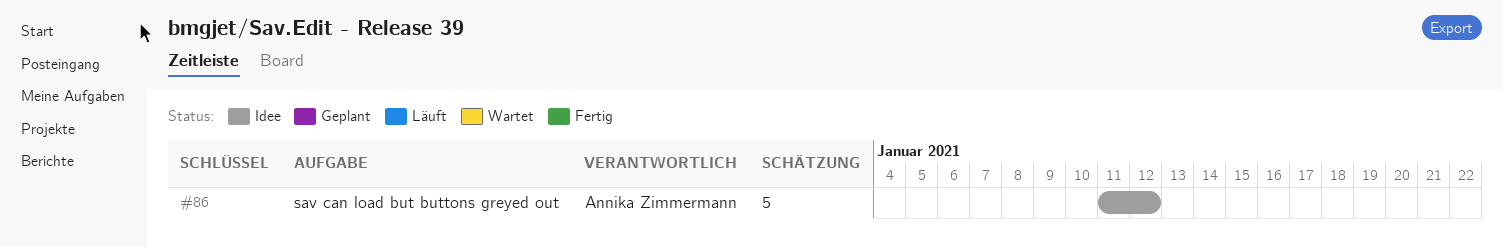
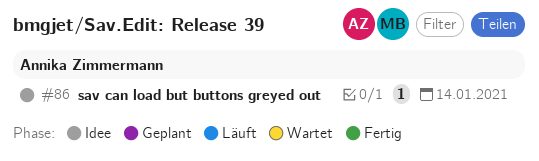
#86, estimate: 5 -> 1
#86, due: Jan 12 -> Jan 14

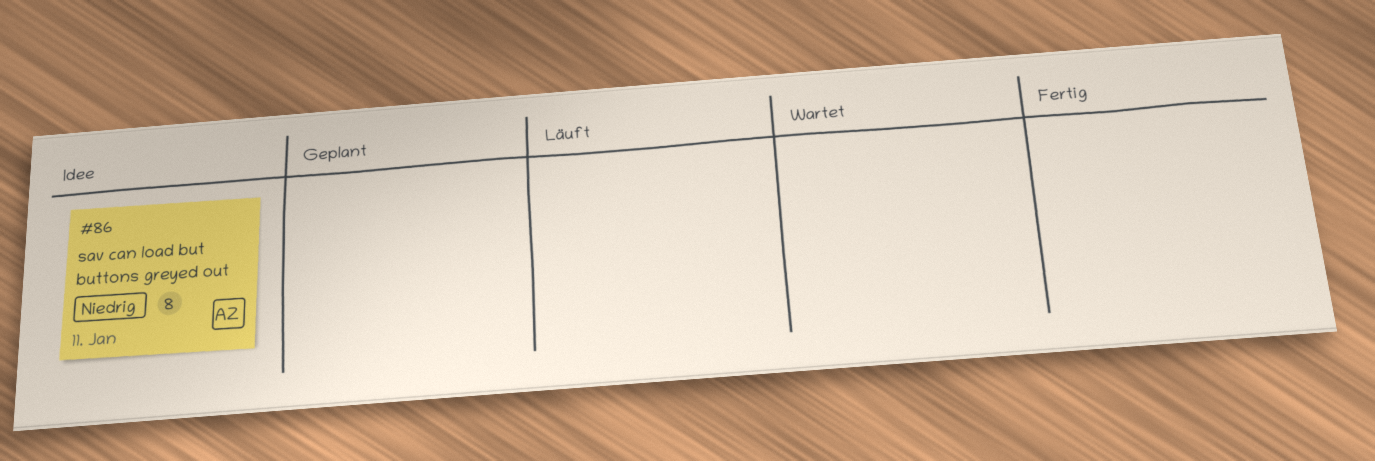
#86, estimate: 1 -> 8
#86, due: Jan 14 -> Jan 11

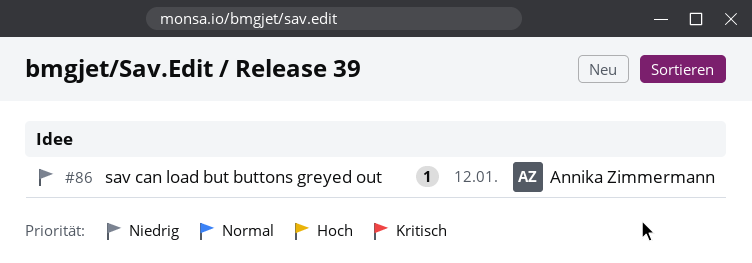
#86, estimate: 8 -> 1
#86, due: Jan 11 -> Jan 12

